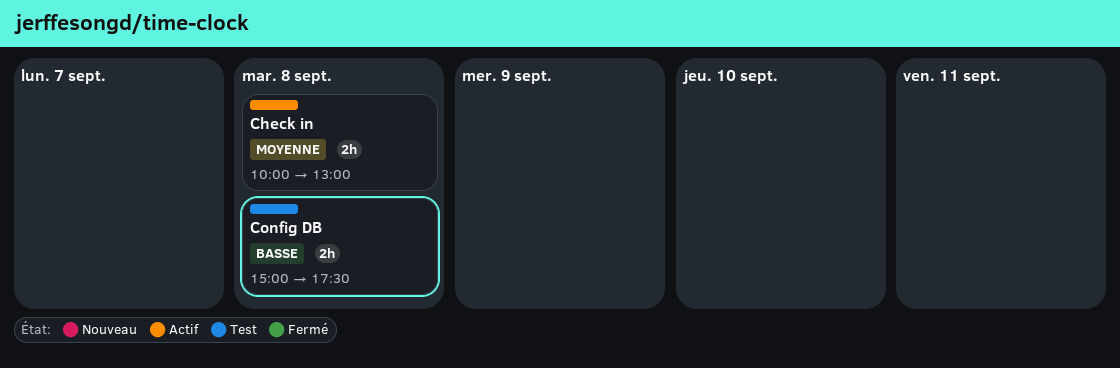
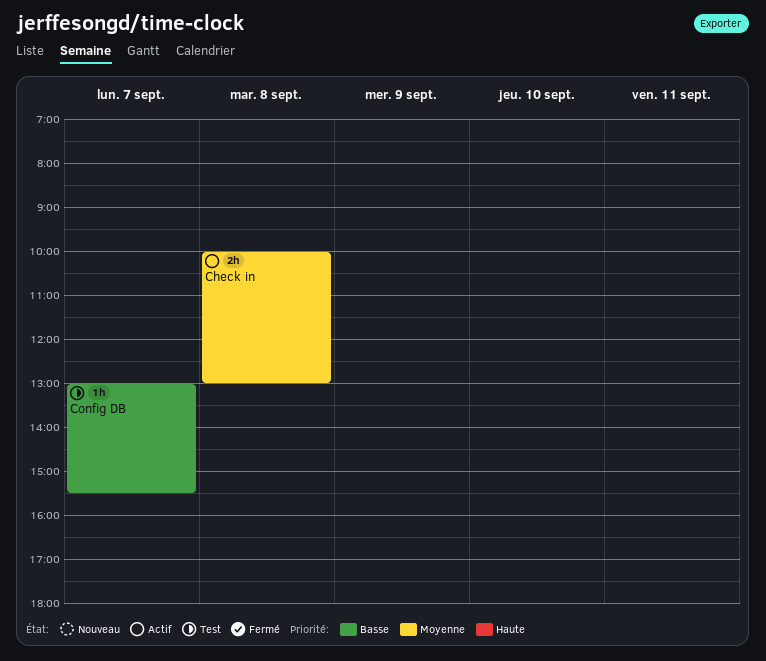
Config DB, estimate: 2h -> 1h
Config DB, day: Sep 8 -> Sep 7
Config DB, begins: 15:00 -> 13:00
Config DB, ends: 17:30 -> 15:30

